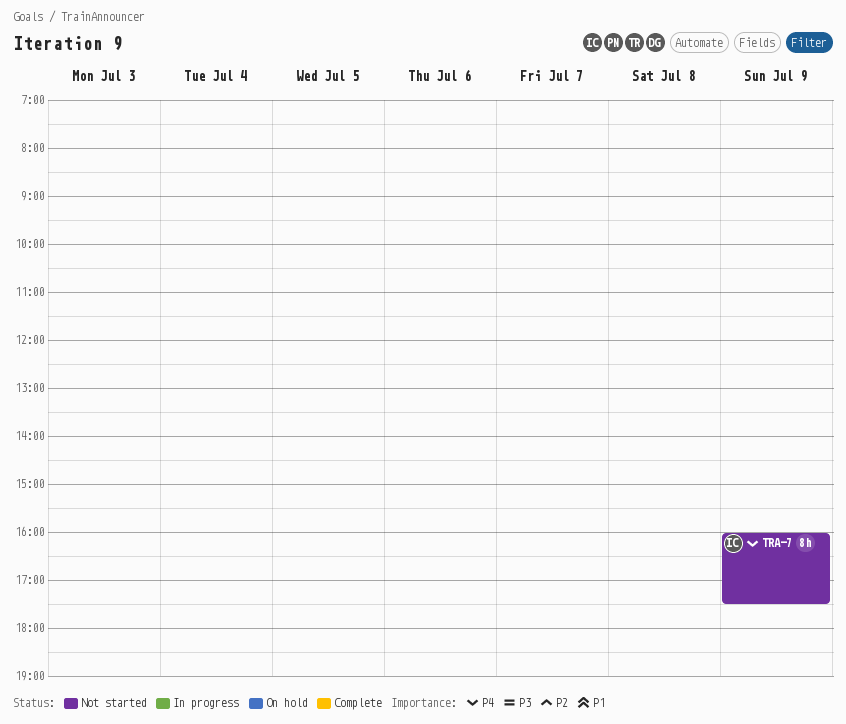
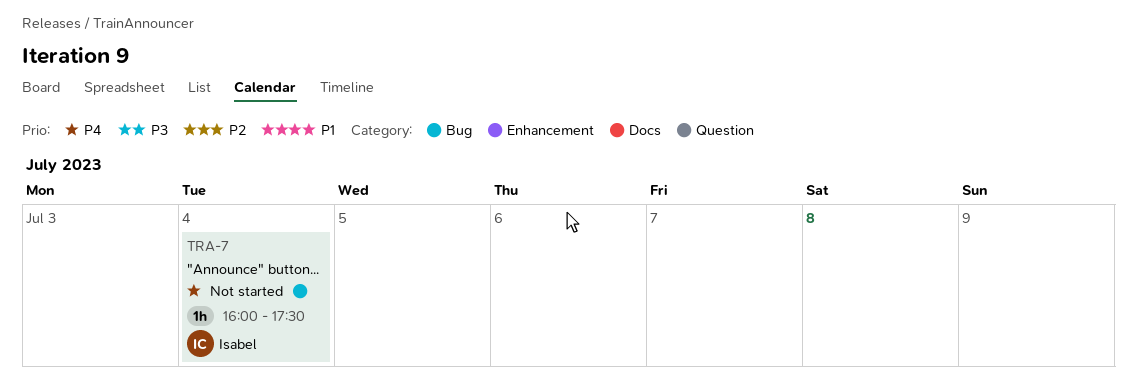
TRA-7, estimate: 8h -> 1h
TRA-7, day: Jul 9 -> Jul 4

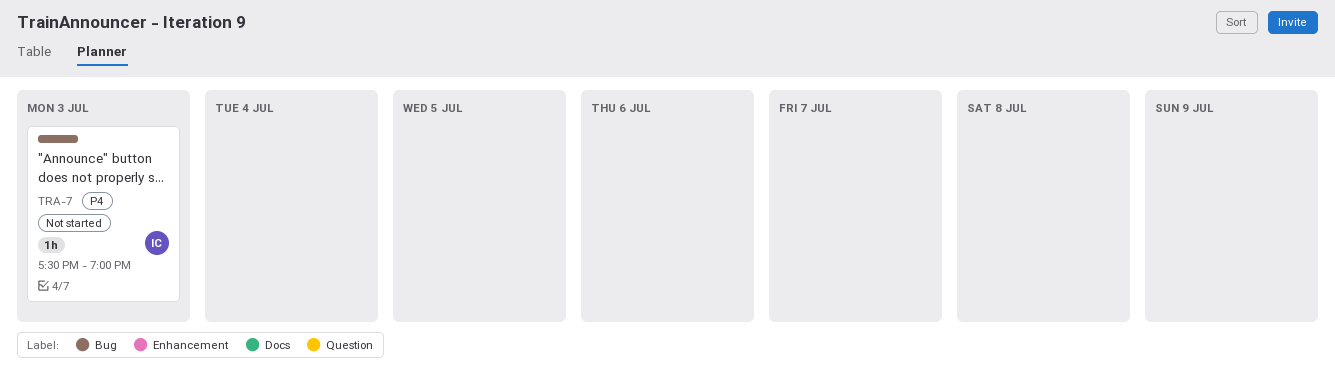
TRA-7, day: Jul 4 -> Jul 3
TRA-7, begins: 16:00 -> 17:30
TRA-7, ends: 17:30 -> 19:00

